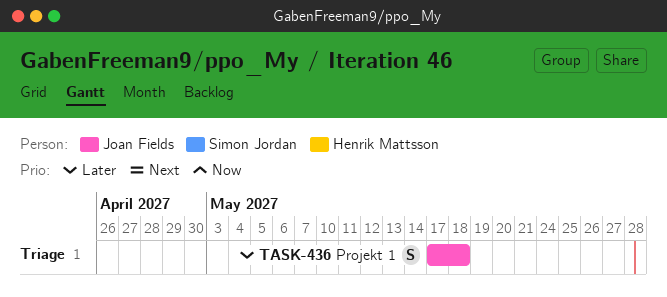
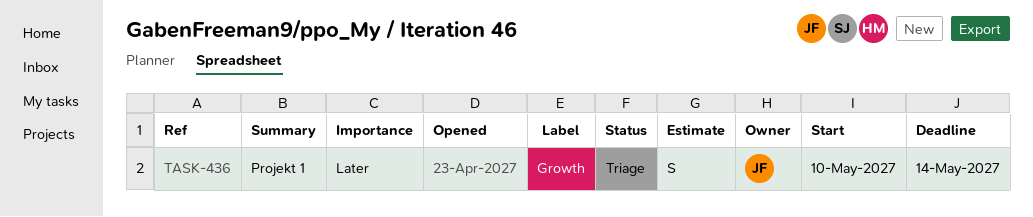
TASK-436, start: May 17 -> May 10
TASK-436, due: May 18 -> May 14

